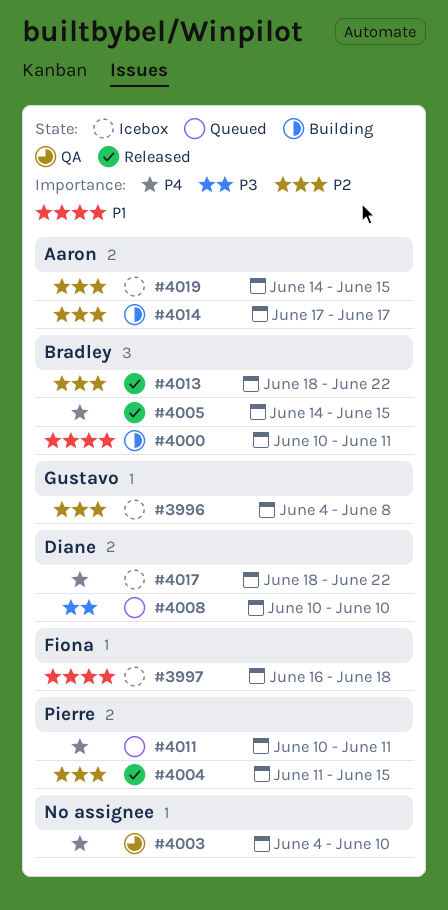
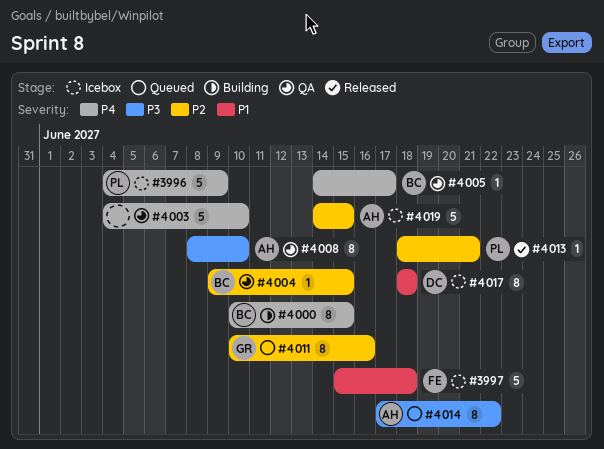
#3996, owner: Gustavo -> Pierre
#3996, priority: P2 -> P4
#3996, due: Jun 8 -> Jun 9
#3997, start: Jun 16 -> Jun 15
#4000, priority: P1 -> P4
#4000, due: Jun 11 -> Jun 15
#4004, status: Released -> QA
#4004, owner: Pierre -> Bradley
#4004, start: Jun 11 -> Jun 9
#4005, status: Released -> QA
#4005, due: Jun 15 -> Jun 17
#4008, status: Queued -> QA
#4008, owner: Diane -> Aaron
#4008, start: Jun 10 -> Jun 8
#4011, owner: Pierre -> Gustavo
#4011, priority: P4 -> P2
#4011, due: Jun 11 -> Jun 16
#4013, owner: Bradley -> Pierre
#4013, due: Jun 22 -> Jun 21
#4014, status: Building -> Queued
#4014, priority: P2 -> P3
#4014, due: Jun 17 -> Jun 22
#4017, priority: P4 -> P1
#4017, due: Jun 22 -> Jun 18

